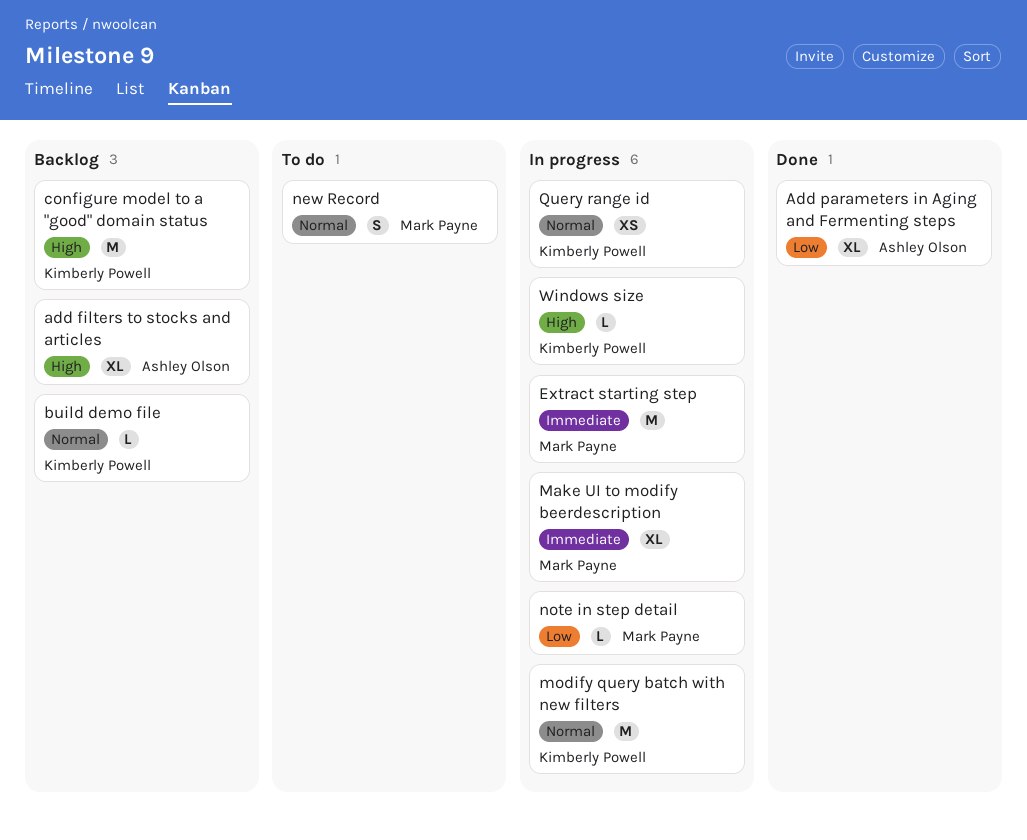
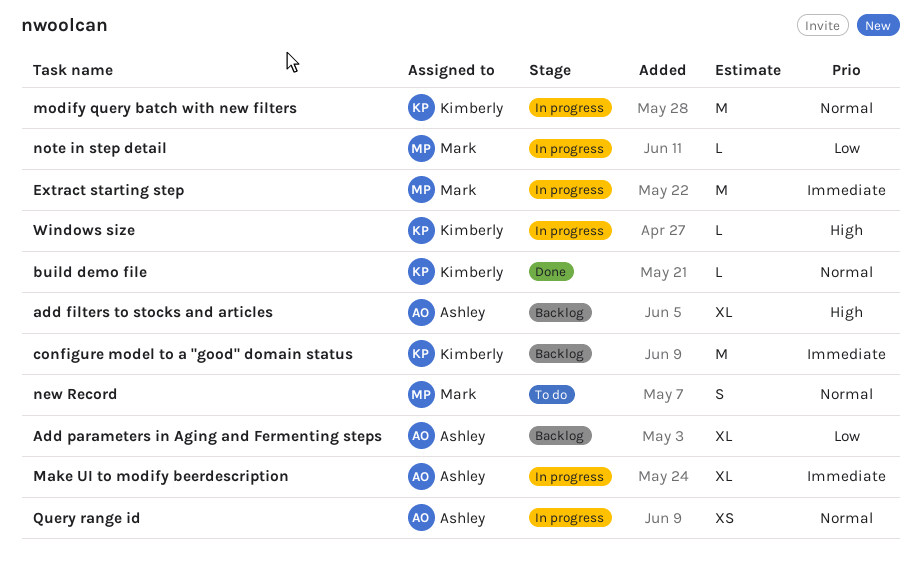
Add parameters in Aging and Fermenting steps, status: Done -> Backlog
build demo file, status: Backlog -> Done
configure model to a "good" domain status, priority: High -> Immediate
Make UI to modify beerdescription, owner: Mark Payne -> Ashley Olson
Query range id, owner: Kimberly Powell -> Ashley Olson

